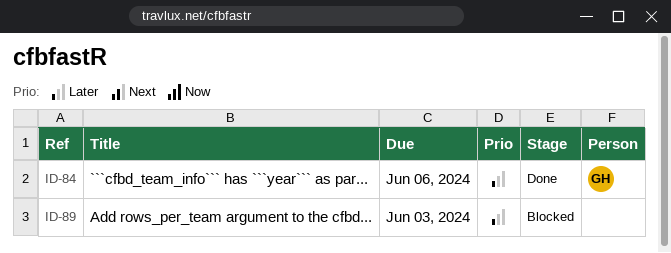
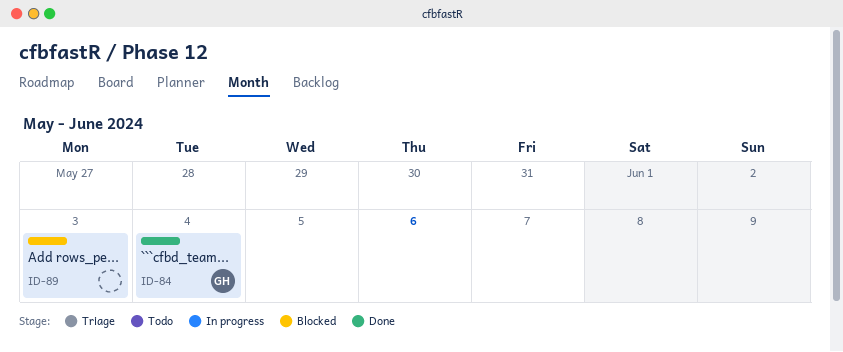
ID-84, due: Jun 6 -> Jun 4

